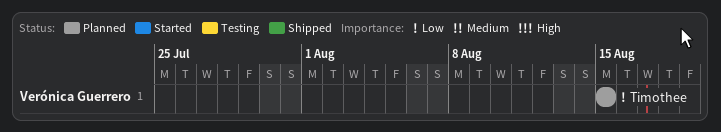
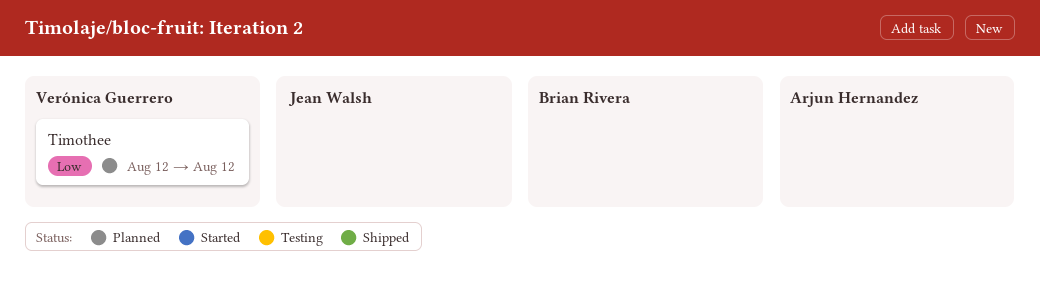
Timothee, start: Aug 15 -> Aug 12
Timothee, due: Aug 15 -> Aug 12

